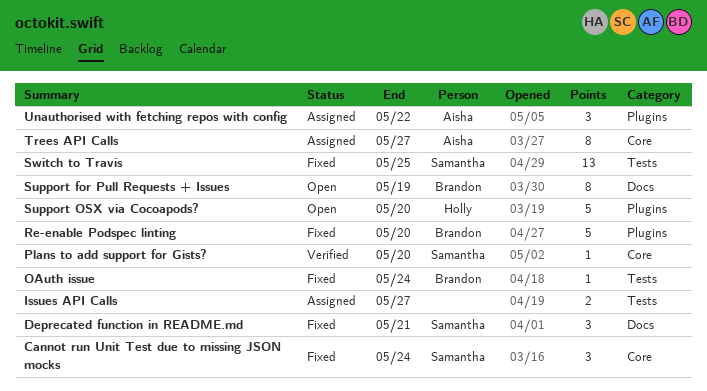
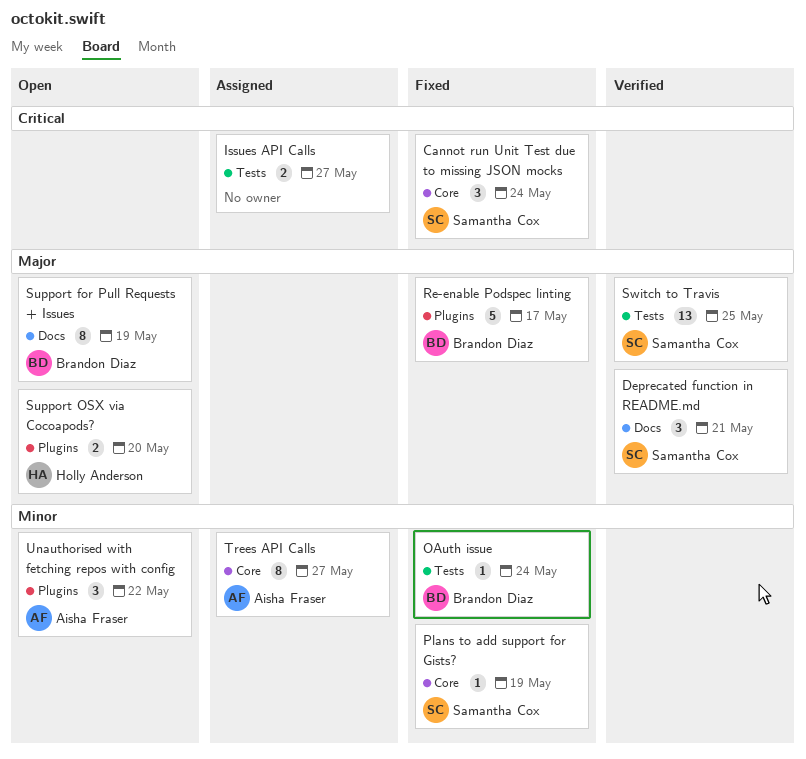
Deprecated function in README.md, status: Fixed -> Verified
Plans to add support for Gists?, status: Verified -> Fixed
Plans to add support for Gists?, due: May 20 -> May 19
Re-enable Podspec linting, due: May 20 -> May 17
Support OSX via Cocoapods?, estimate: 5 -> 2
Switch to Travis, status: Fixed -> Verified
Unauthorised with fetching repos with config, status: Assigned -> Open

